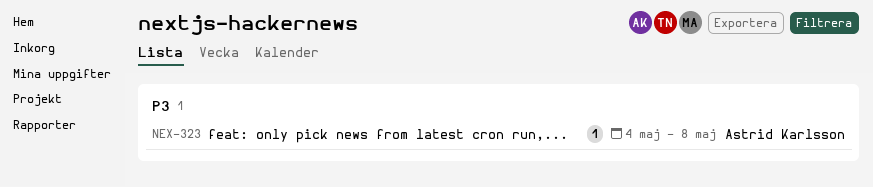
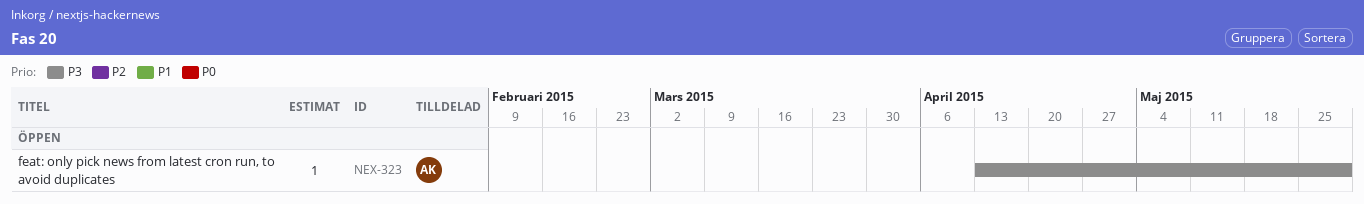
NEX-323, start: May 4 -> Apr 13
NEX-323, due: May 8 -> May 29

